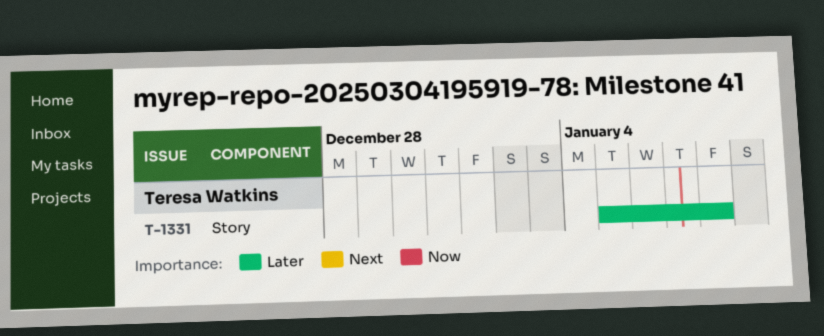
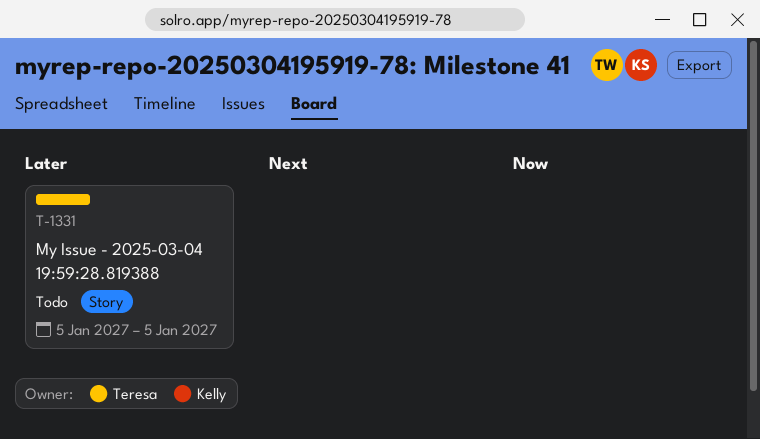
T-1331, due: Jan 8 -> Jan 5

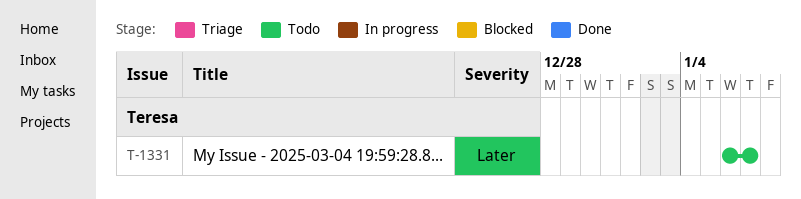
T-1331, start: Jan 5 -> Jan 6
T-1331, due: Jan 5 -> Jan 7

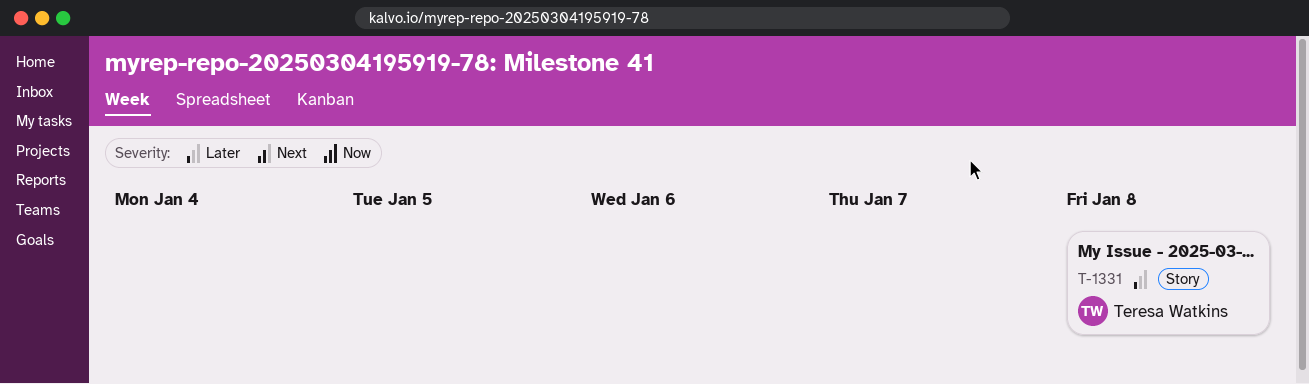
T-1331, due: Jan 7 -> Jan 8

